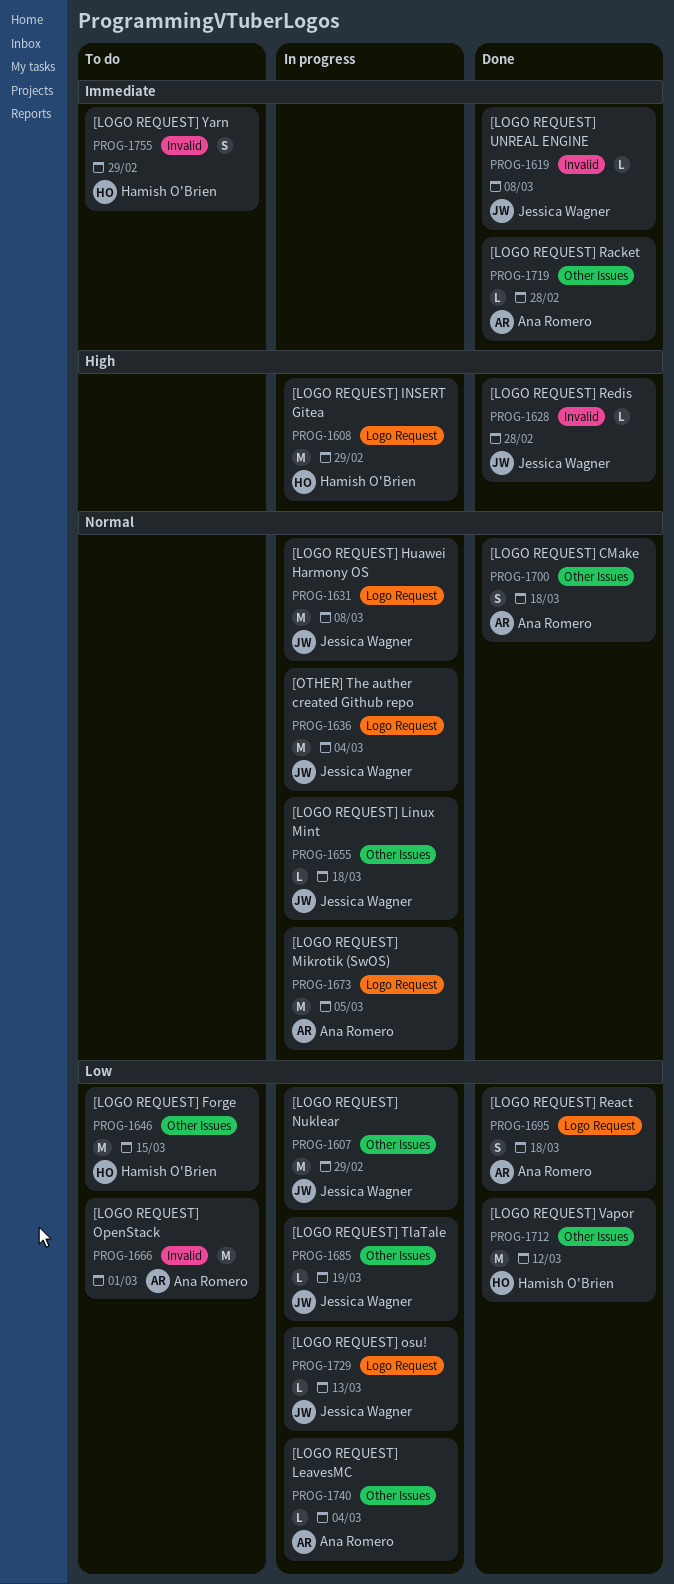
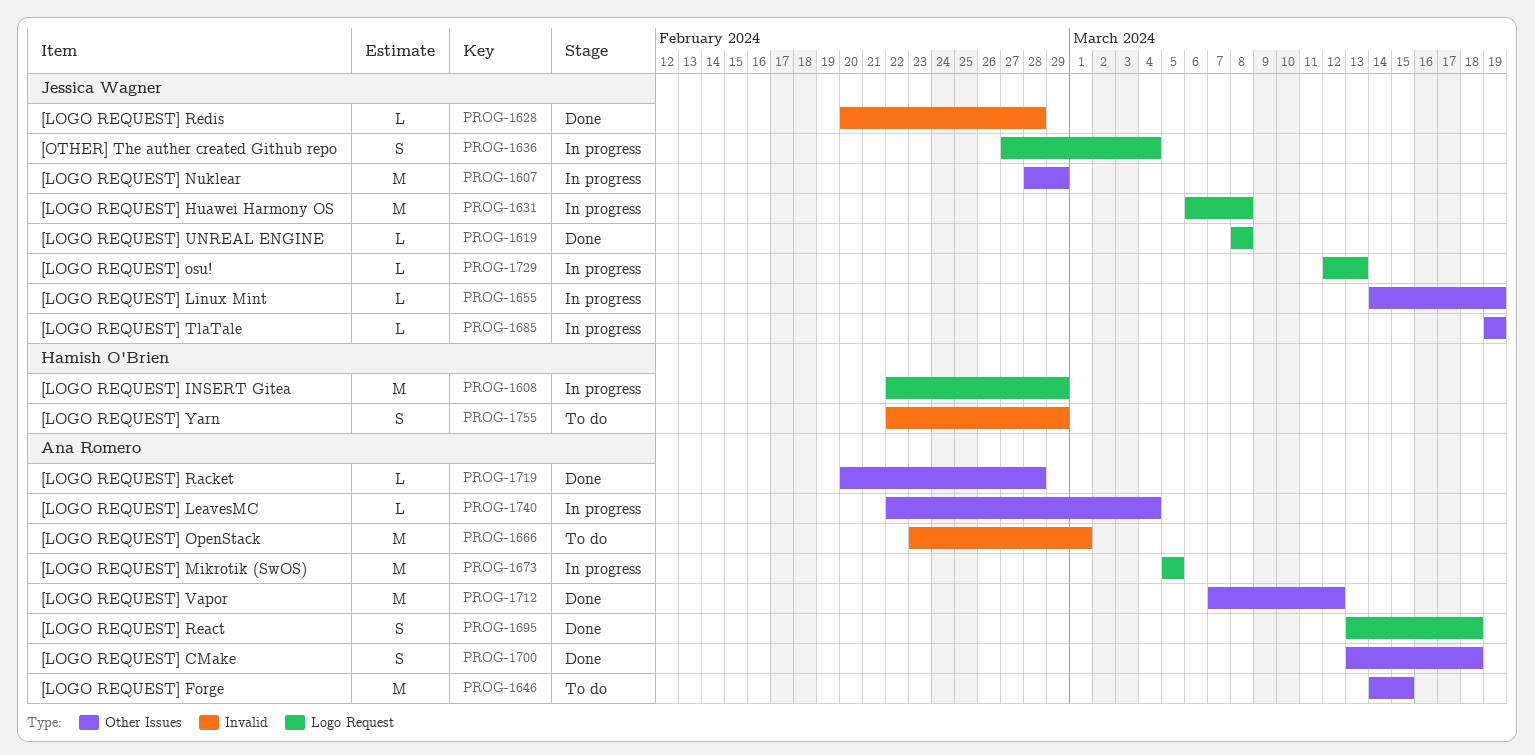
PROG-1619, label: Invalid -> Logo Request
PROG-1636, estimate: M -> S
PROG-1646, owner: Hamish O'Brien -> Ana Romero
PROG-1655, due: Mar 18 -> Mar 19
PROG-1712, owner: Hamish O'Brien -> Ana Romero

